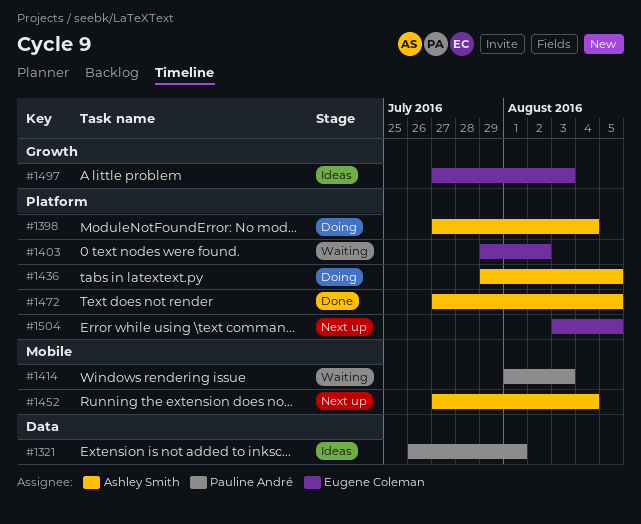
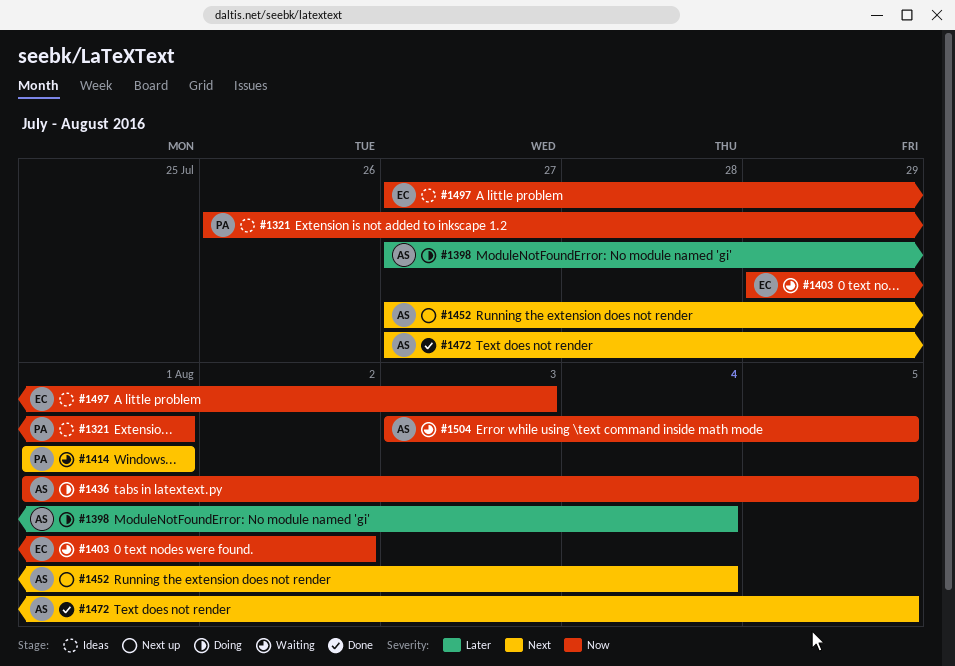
#1414, due: Aug 3 -> Aug 1
#1436, start: Jul 29 -> Aug 1
#1504, status: Next up -> Waiting
#1504, owner: Eugene Coleman -> Ashley Smith

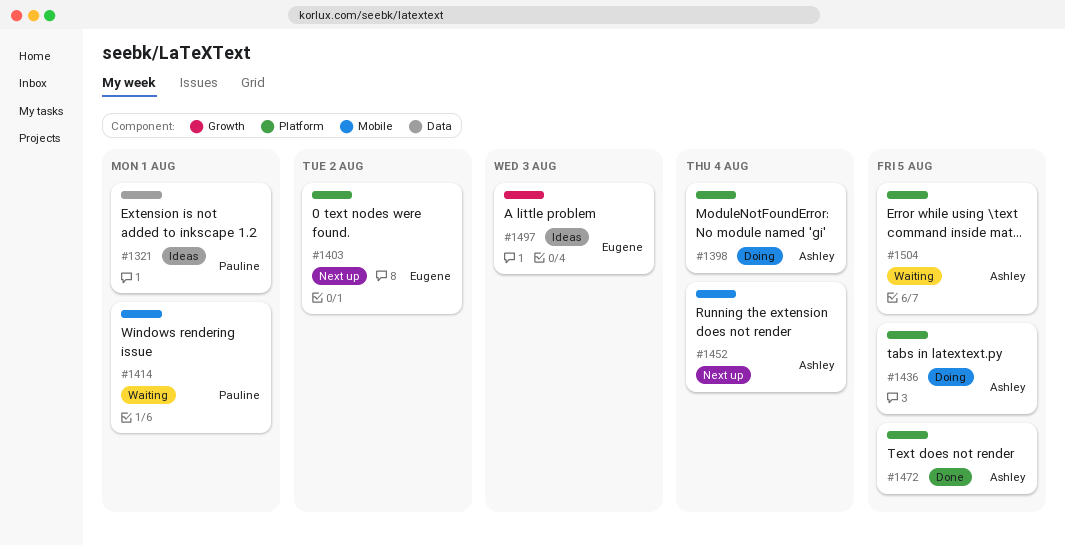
#1403, status: Waiting -> Next up

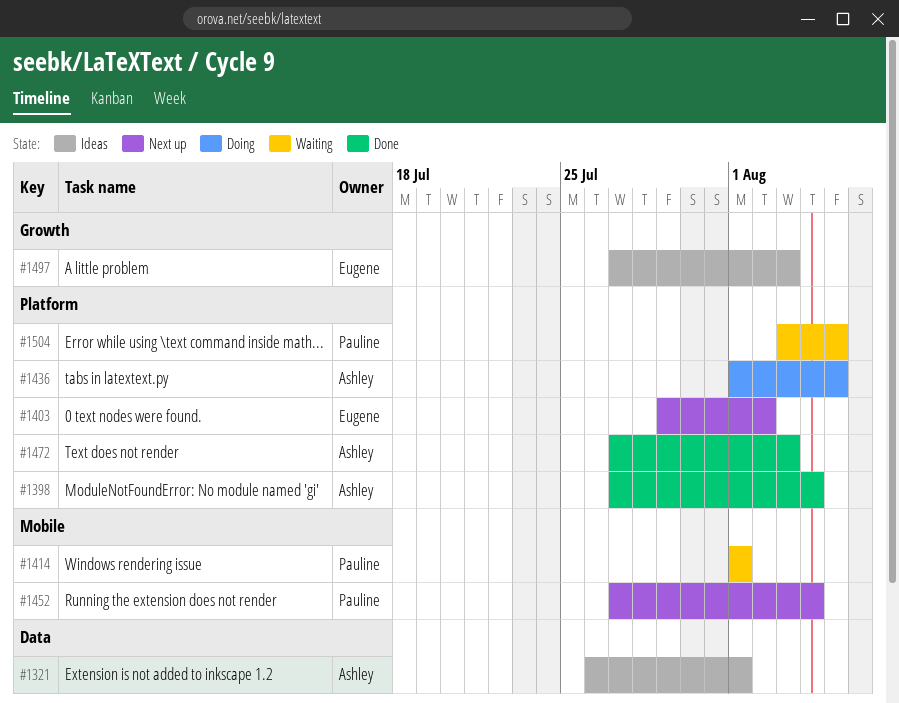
#1321, owner: Pauline -> Ashley
#1398, status: Doing -> Done
#1452, owner: Ashley -> Pauline
#1472, due: Aug 5 -> Aug 3
#1504, owner: Ashley -> Pauline

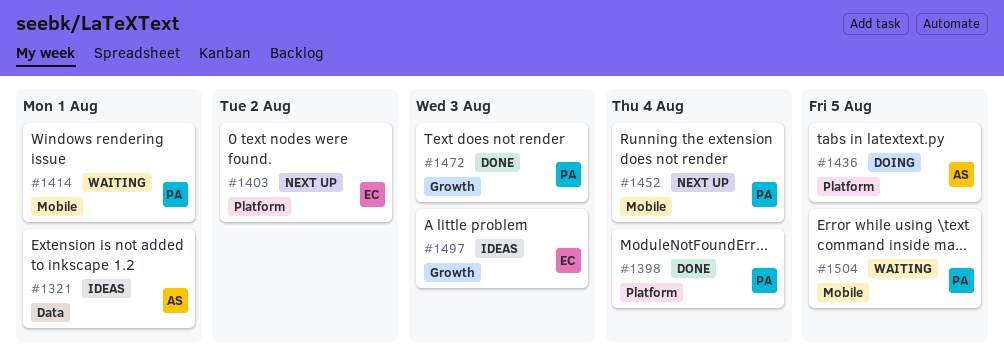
#1398, owner: Ashley -> Pauline
#1472, owner: Ashley -> Pauline
#1472, label: Platform -> Growth
#1504, label: Platform -> Mobile

